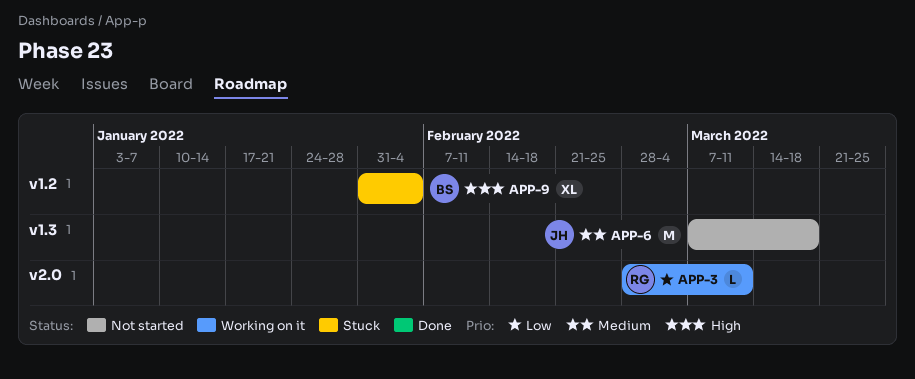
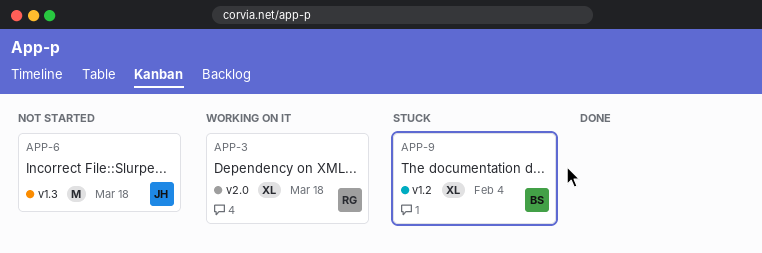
APP-3, estimate: L -> XL
APP-3, due: Mar 11 -> Mar 18

